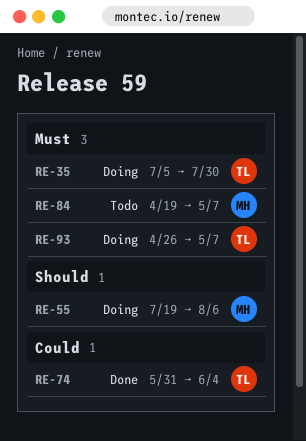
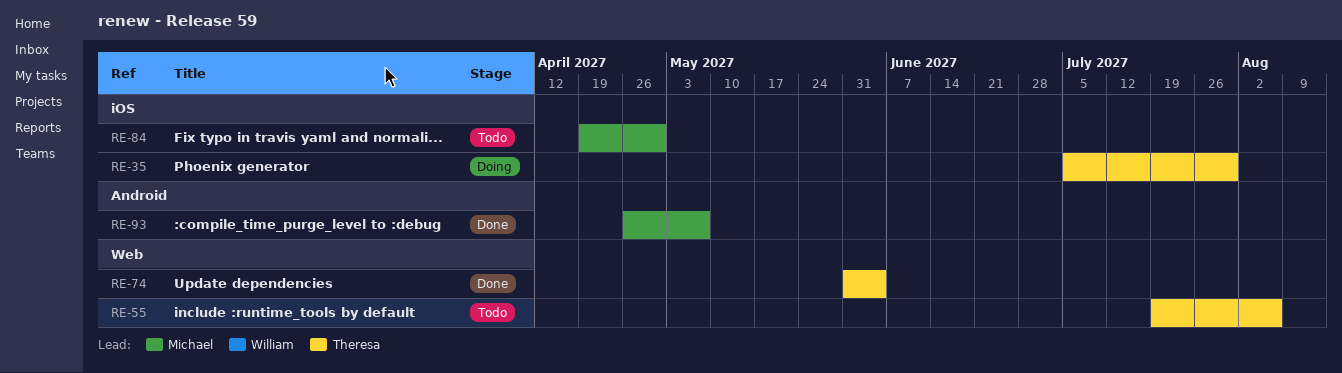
RE-55, status: Doing -> Todo
RE-55, owner: Michael -> Theresa
RE-84, due: May 7 -> Apr 30
RE-93, status: Doing -> Done
RE-93, owner: Theresa -> Michael

